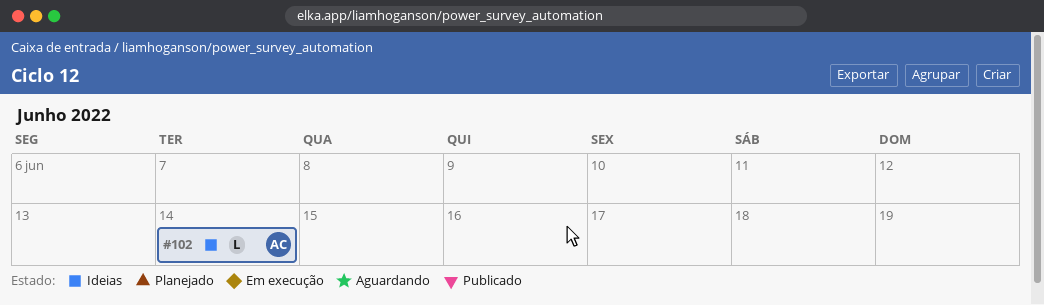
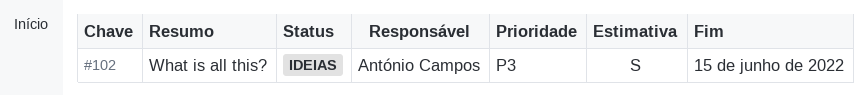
#102, estimate: L -> S
#102, due: Jun 14 -> Jun 15

